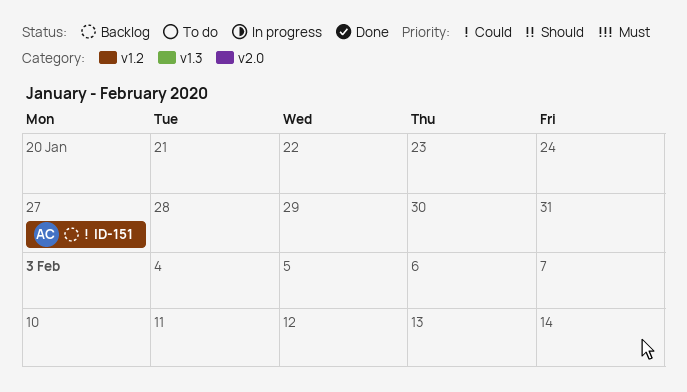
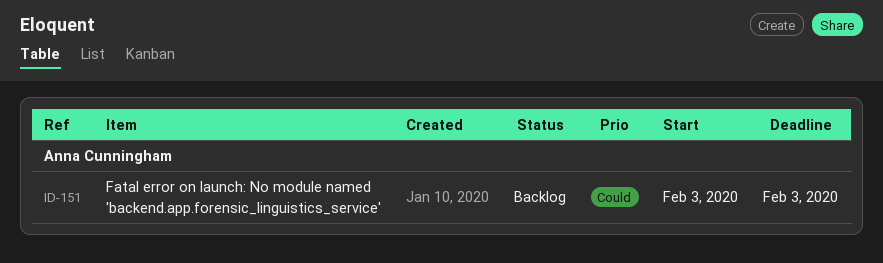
ID-151, start: Jan 27 -> Feb 3
ID-151, due: Jan 27 -> Feb 3

